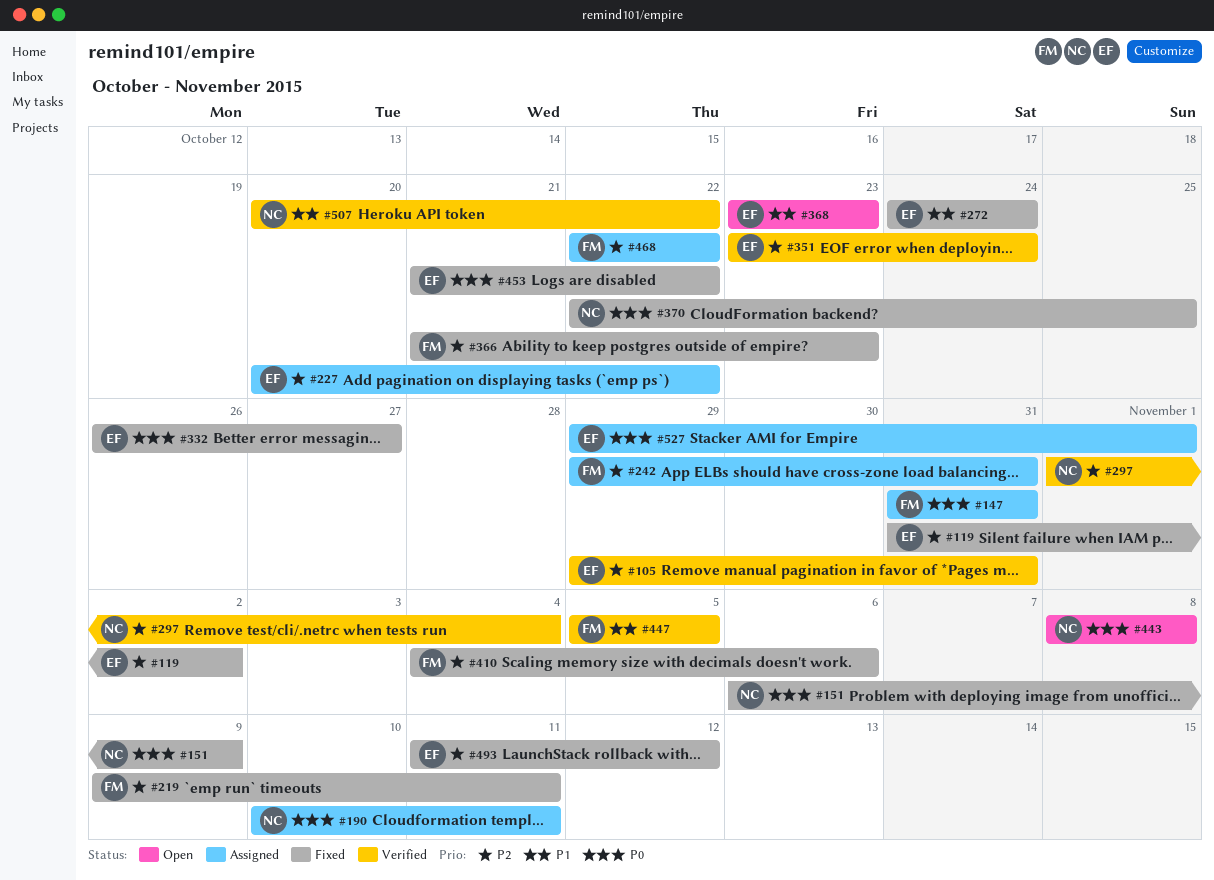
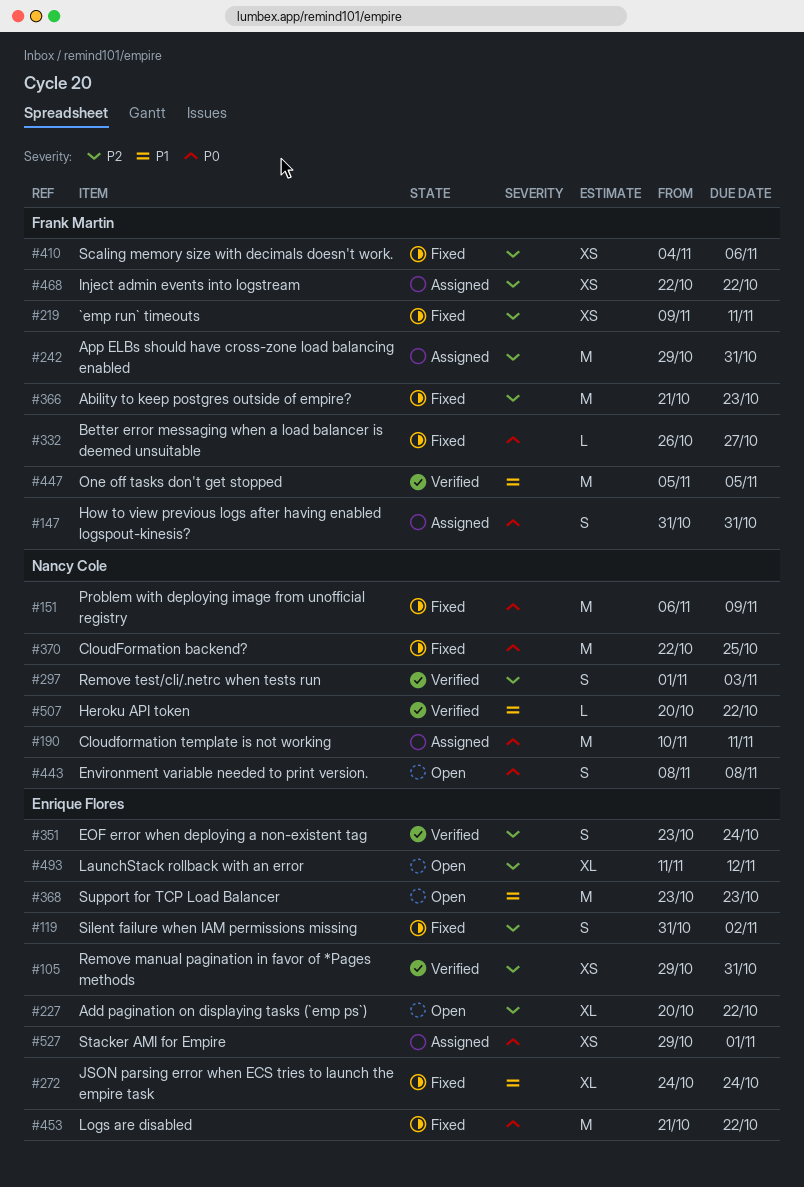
#227, status: Assigned -> Open
#297, due: Nov 4 -> Nov 3
#332, owner: Enrique Flores -> Frank Martin
#493, status: Fixed -> Open

